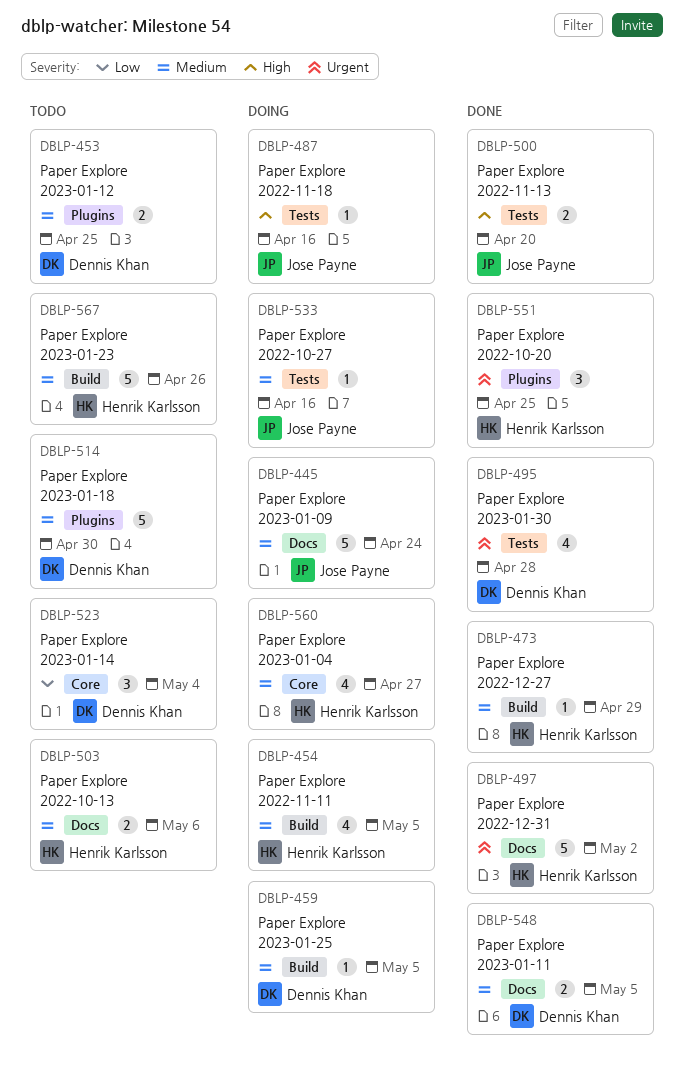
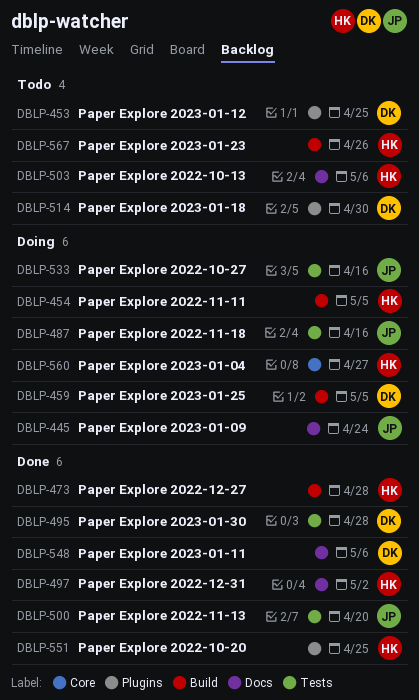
DBLP-473, due: Apr 29 -> Apr 28
DBLP-523: present -> none
DBLP-548, due: May 5 -> May 6

